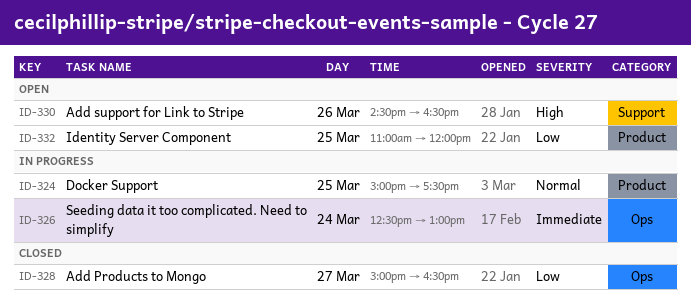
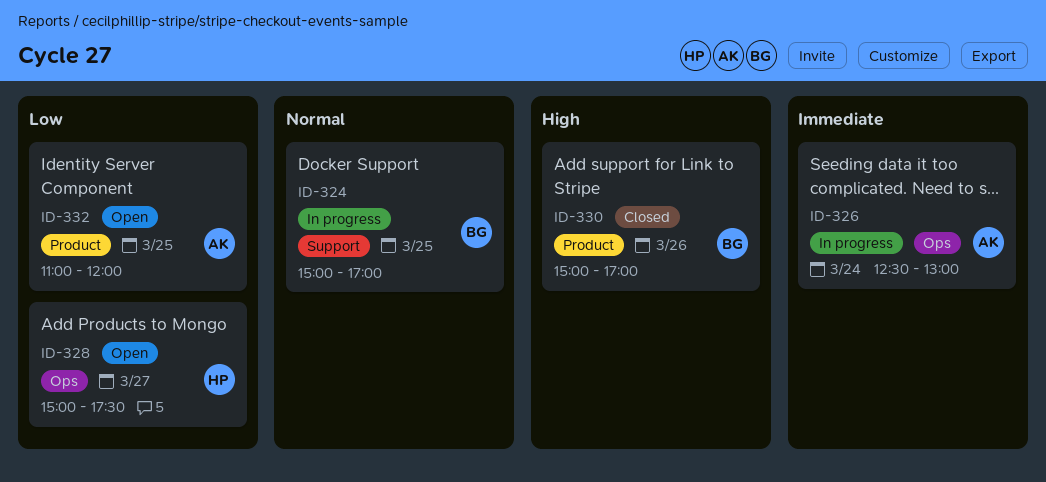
ID-324, label: Product -> Support
ID-324, ends: 17:30 -> 17:00
ID-328, status: Closed -> Open
ID-328, ends: 16:30 -> 17:30
ID-330, status: Open -> Closed
ID-330, label: Support -> Product
ID-330, begins: 14:30 -> 15:00
ID-330, ends: 16:30 -> 17:00

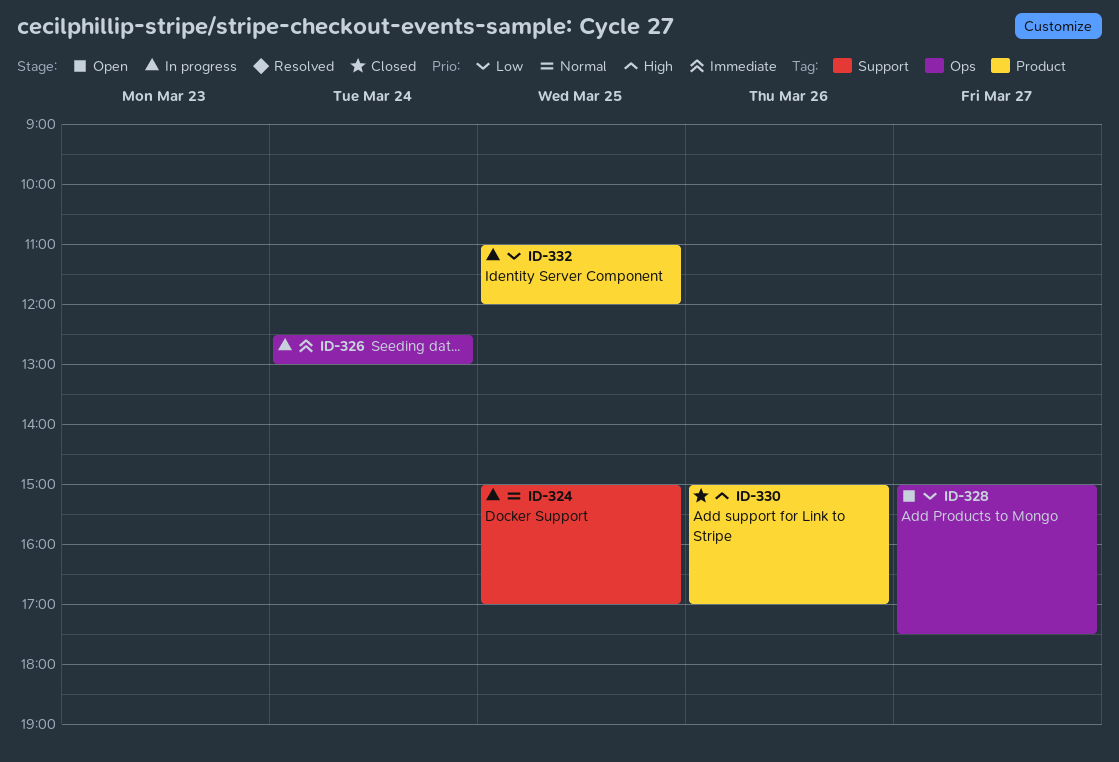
ID-332, status: Open -> In progress

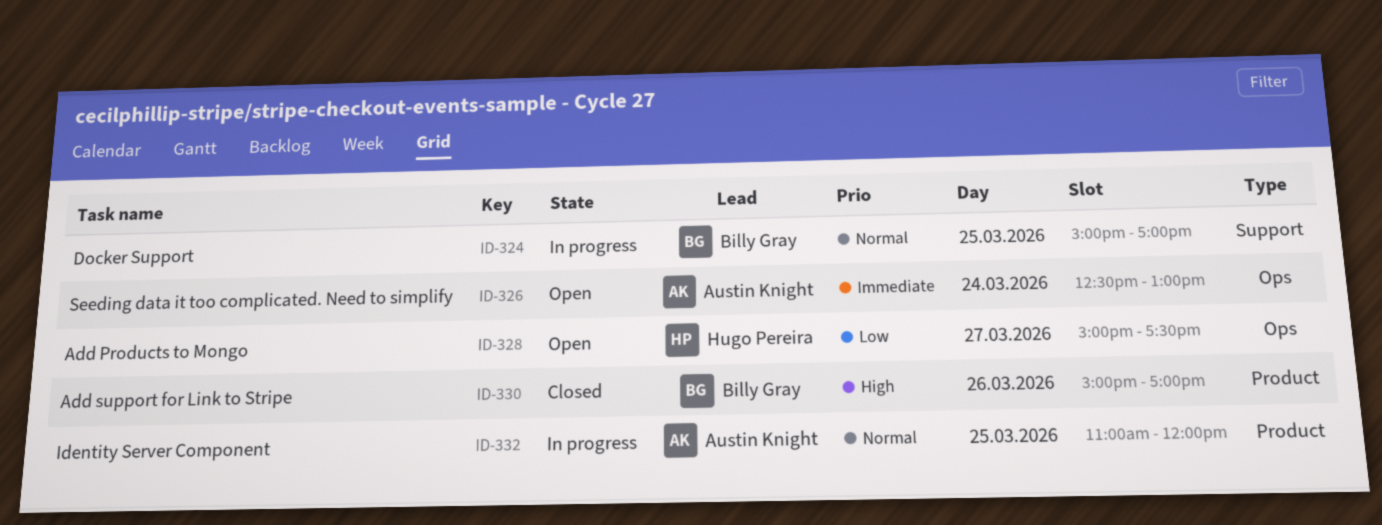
ID-326, status: In progress -> Open
ID-332, priority: Low -> Normal

